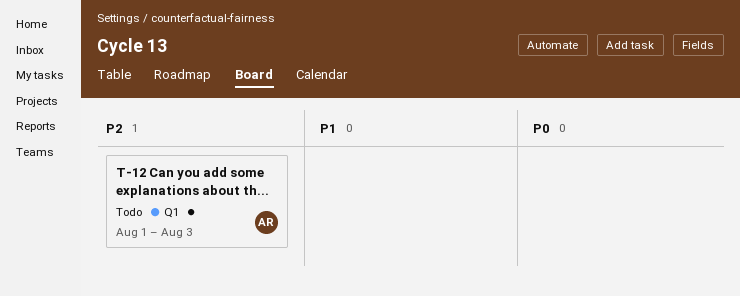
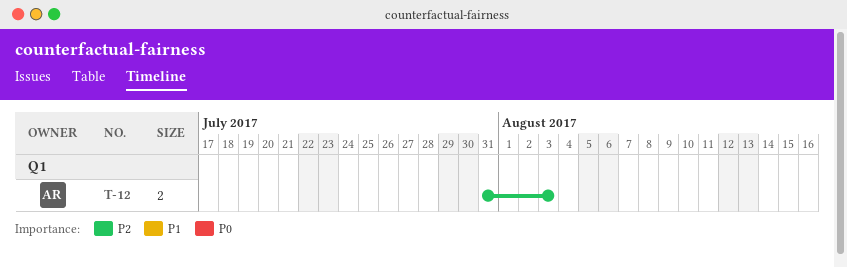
T-12, estimate: 1 -> 2
T-12, start: Aug 1 -> Jul 31

